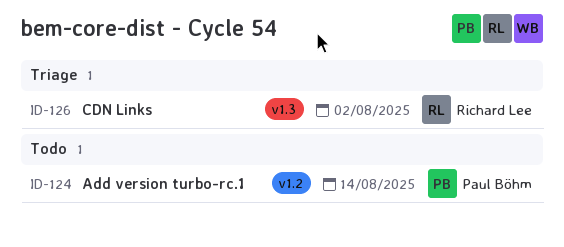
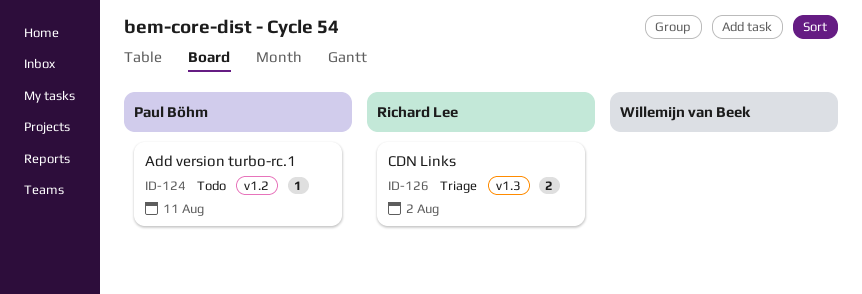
ID-124, due: Aug 14 -> Aug 11

